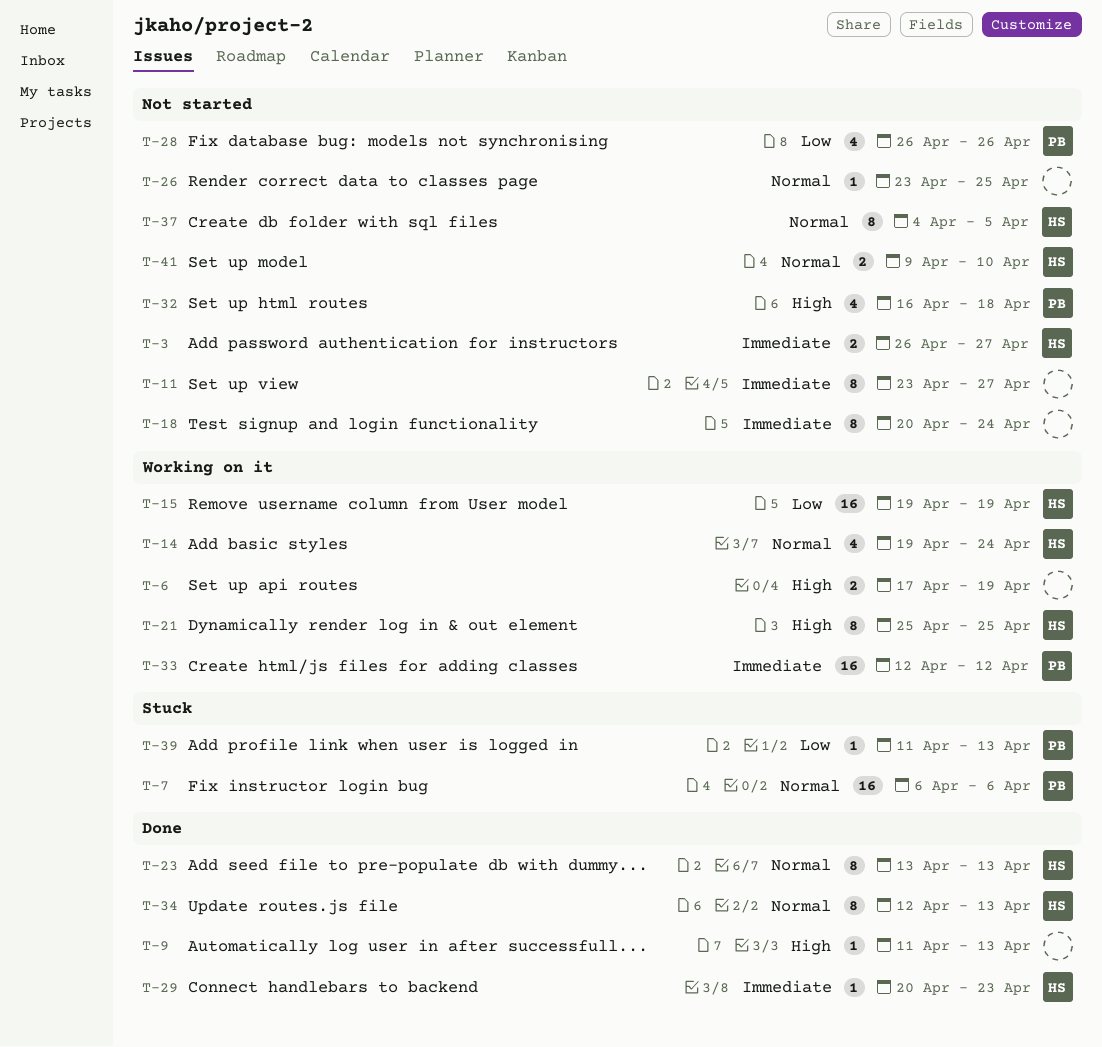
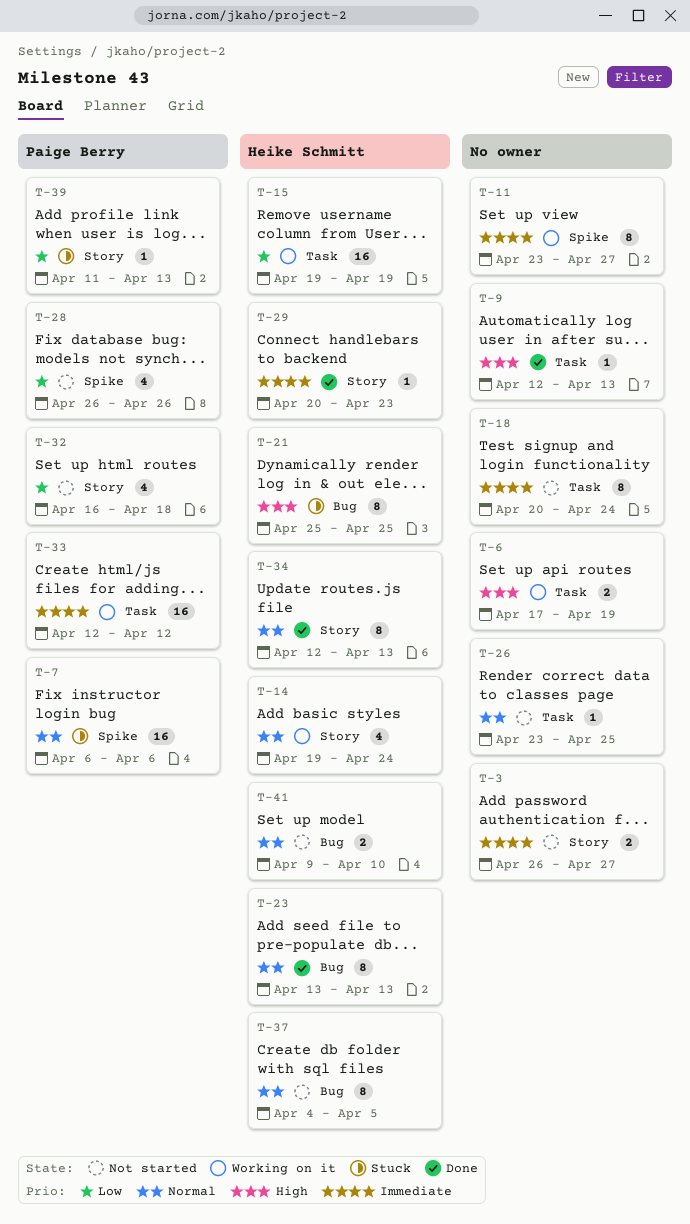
T-3, owner: Heike Schmitt -> none
T-9, start: Apr 11 -> Apr 12
T-11, status: Not started -> Working on it
T-21, status: Working on it -> Stuck
T-32, priority: High -> Low

